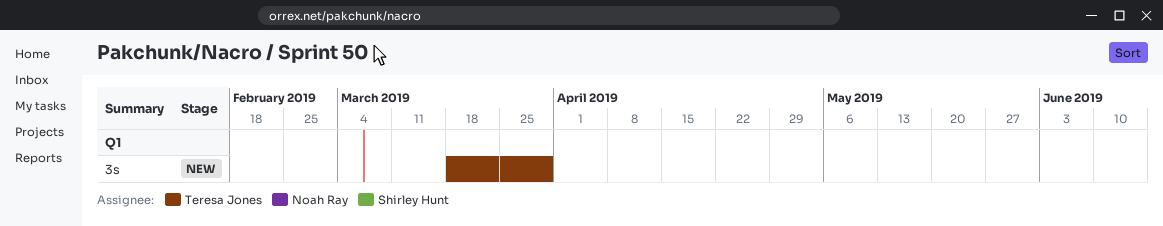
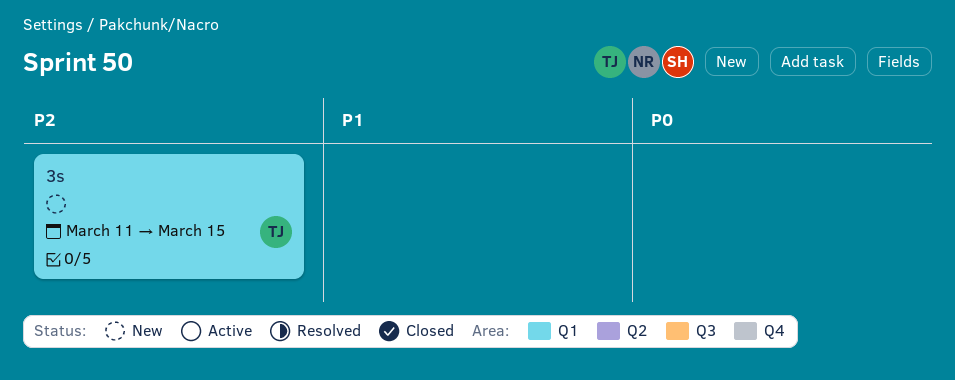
3s, start: Mar 18 -> Mar 11
3s, due: Mar 29 -> Mar 15

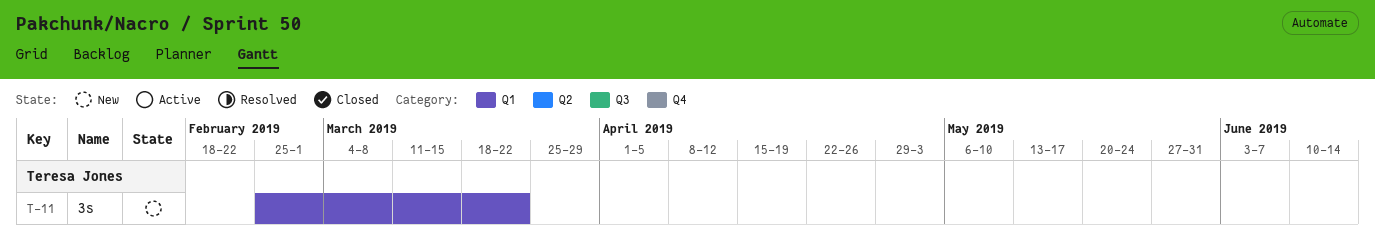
3s, start: Mar 11 -> Feb 25
3s, due: Mar 15 -> Mar 22

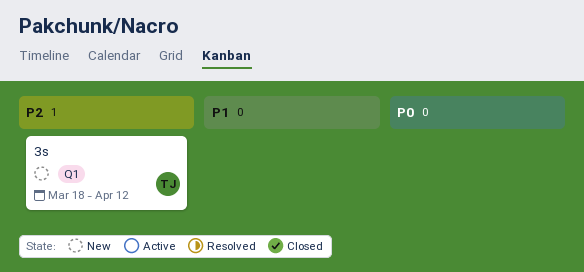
3s, start: Feb 25 -> Mar 18
3s, due: Mar 22 -> Apr 12

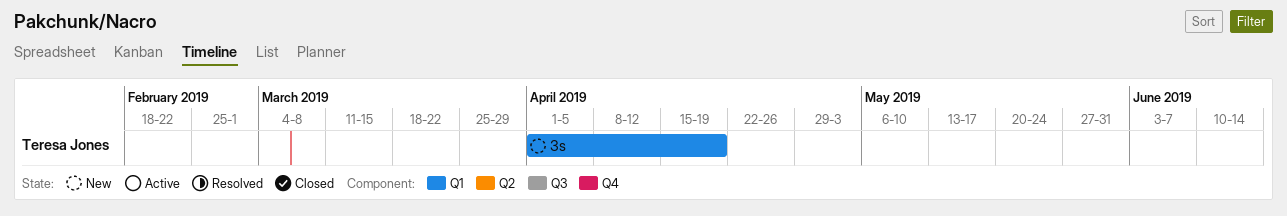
3s, start: Mar 18 -> Apr 1
3s, due: Apr 12 -> Apr 19

